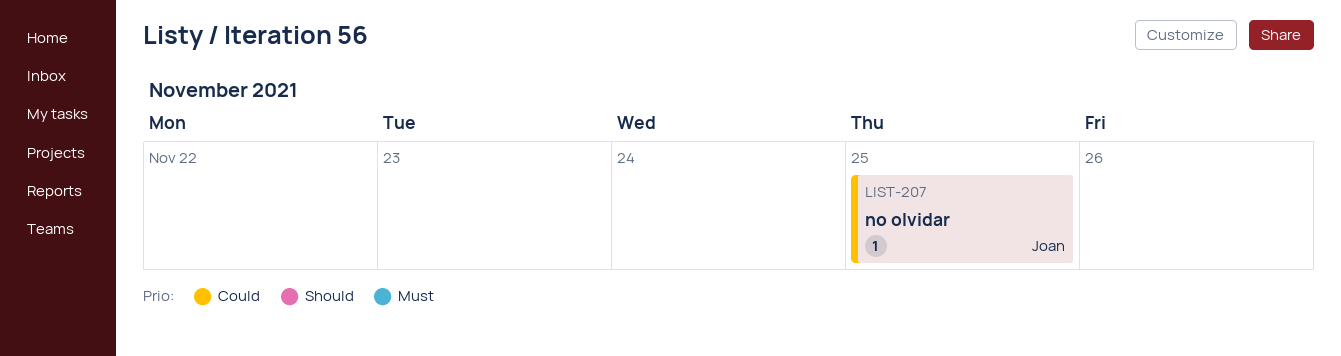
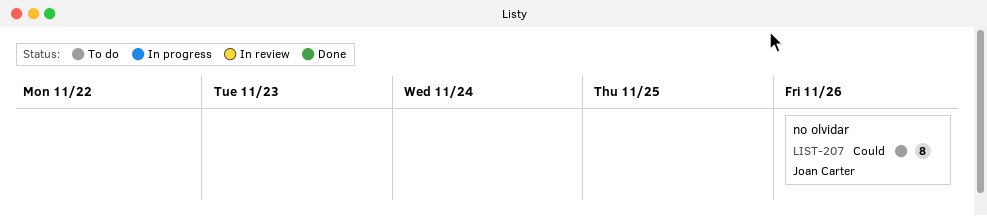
LIST-207, estimate: 1 -> 8
LIST-207, due: Nov 25 -> Nov 26

